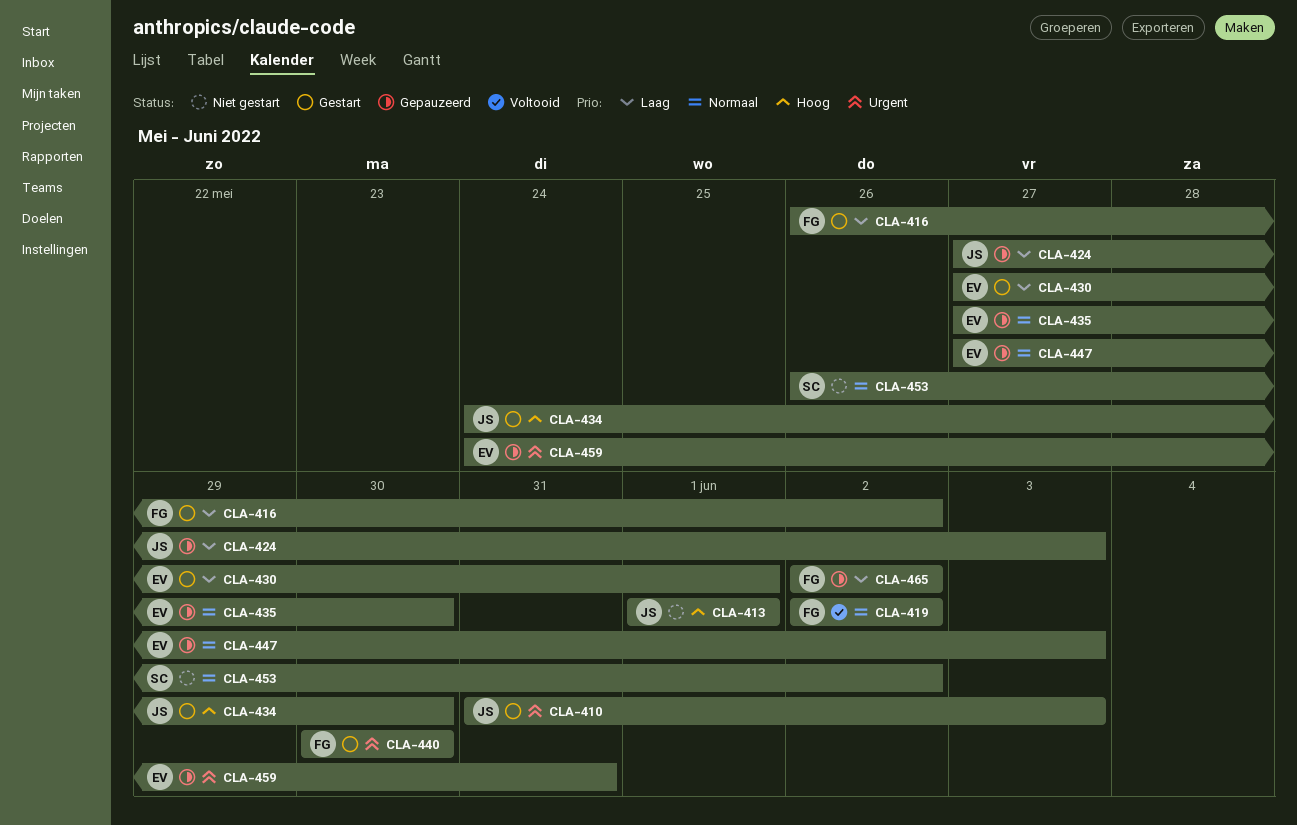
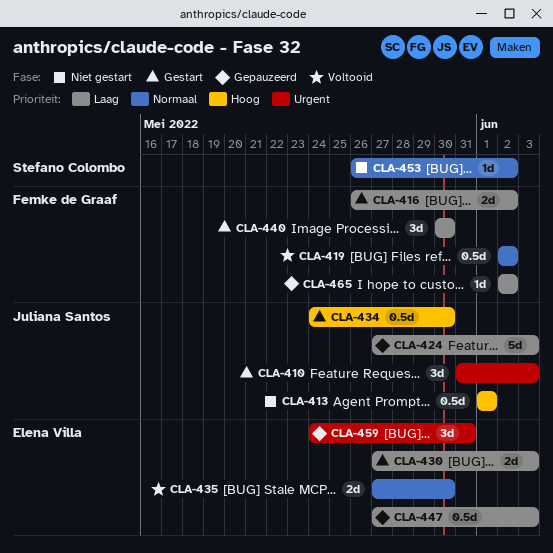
CLA-430, due: Jun 1 -> Jun 3
CLA-435, status: Gepauzeerd -> Voltooid
CLA-440, priority: Urgent -> Laag
CLA-447, priority: Normaal -> Laag

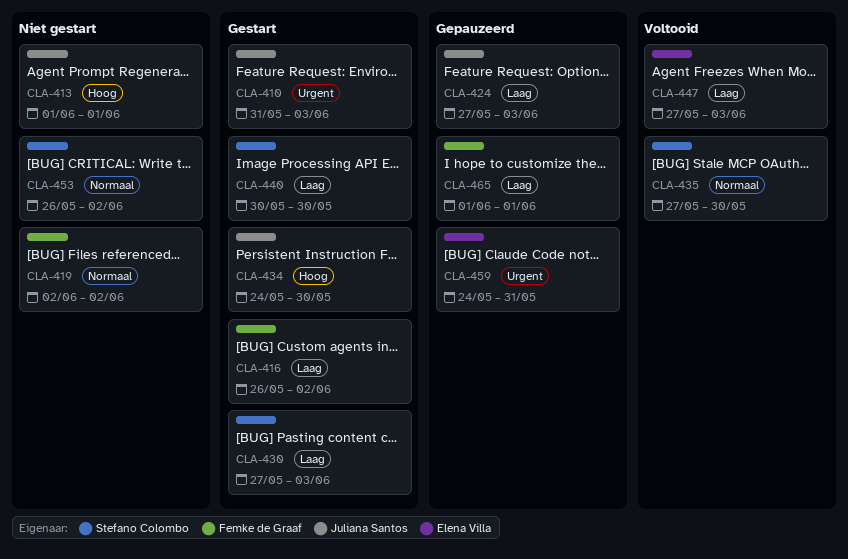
CLA-419, status: Voltooid -> Niet gestart
CLA-430, owner: Elena Villa -> Stefano Colombo
CLA-435, owner: Elena Villa -> Stefano Colombo
CLA-440, owner: Femke de Graaf -> Stefano Colombo
CLA-447, status: Gepauzeerd -> Voltooid
CLA-465, start: Jun 2 -> Jun 1
CLA-465, due: Jun 2 -> Jun 1

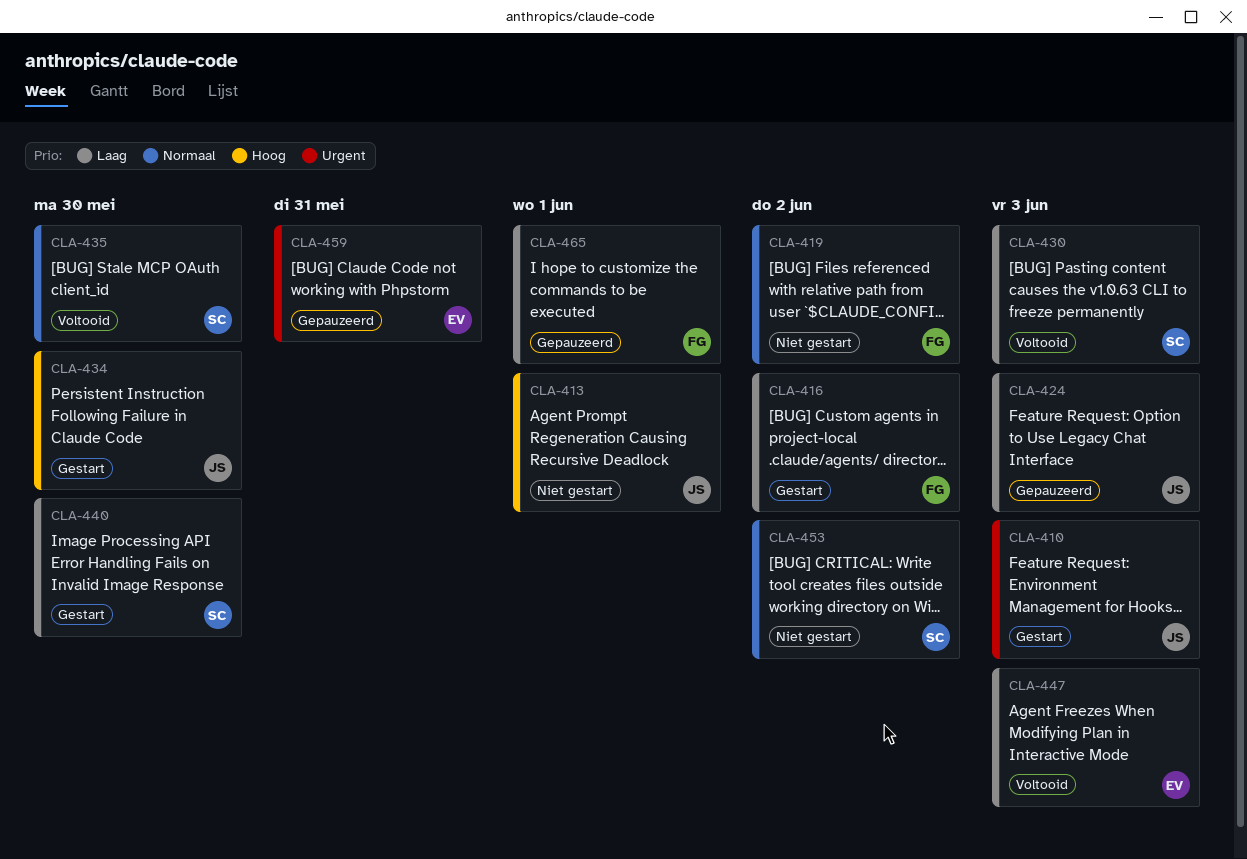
CLA-430, status: Gestart -> Voltooid

